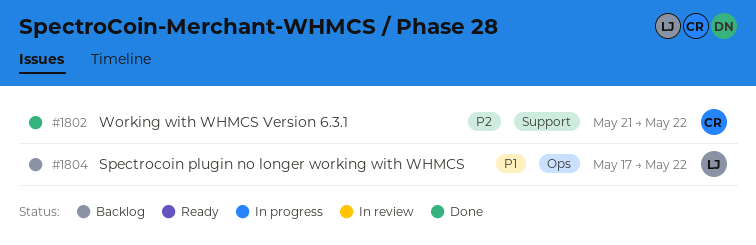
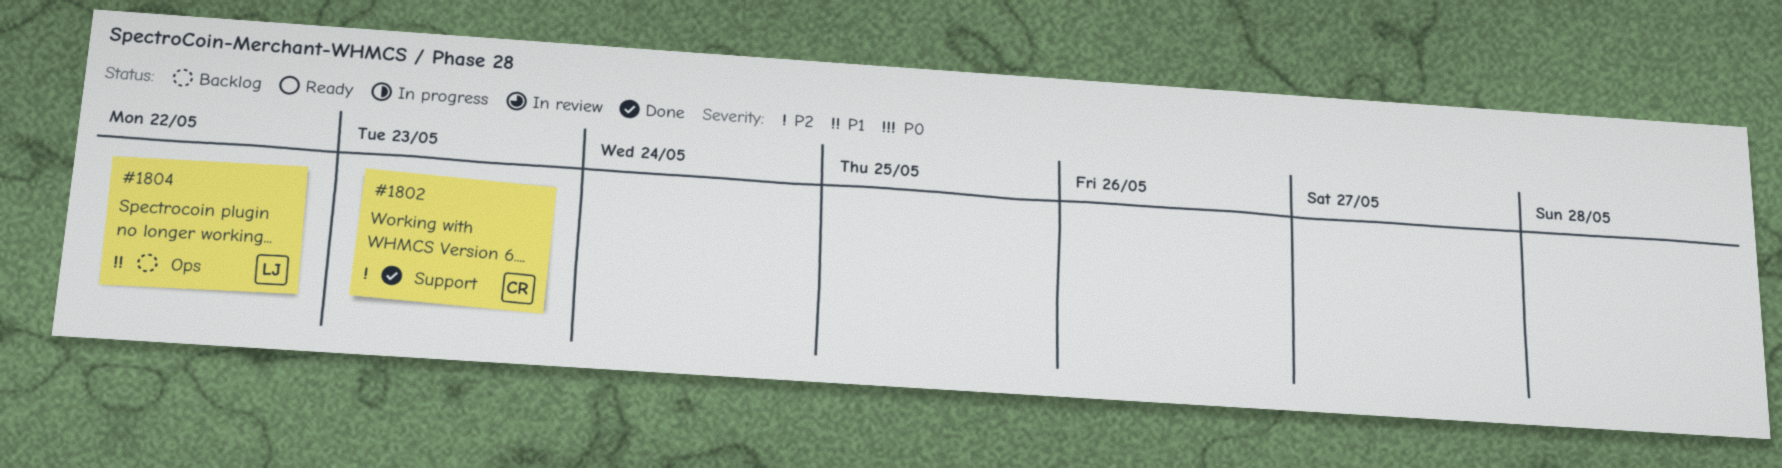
#1802, due: May 22 -> May 23

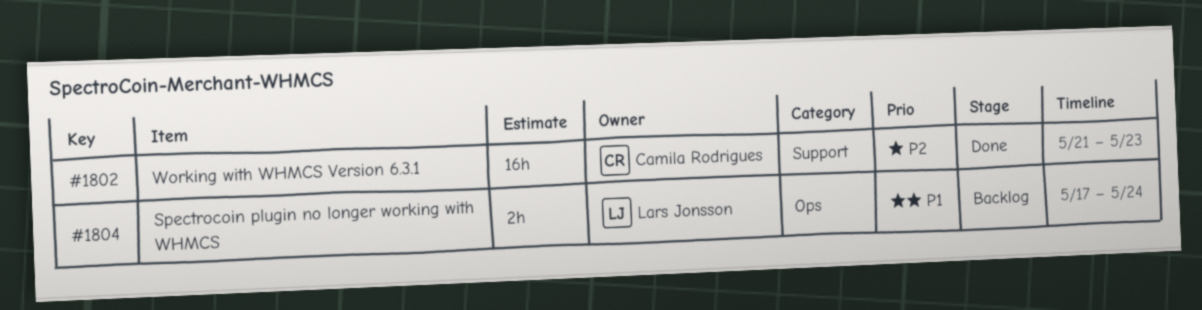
#1804, due: May 22 -> May 24

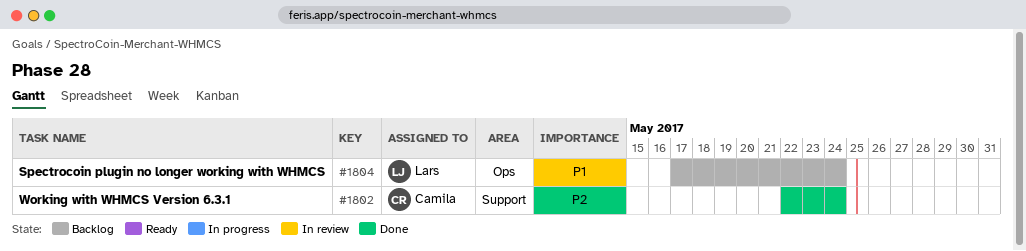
#1802, start: May 21 -> May 22
#1802, due: May 23 -> May 24

